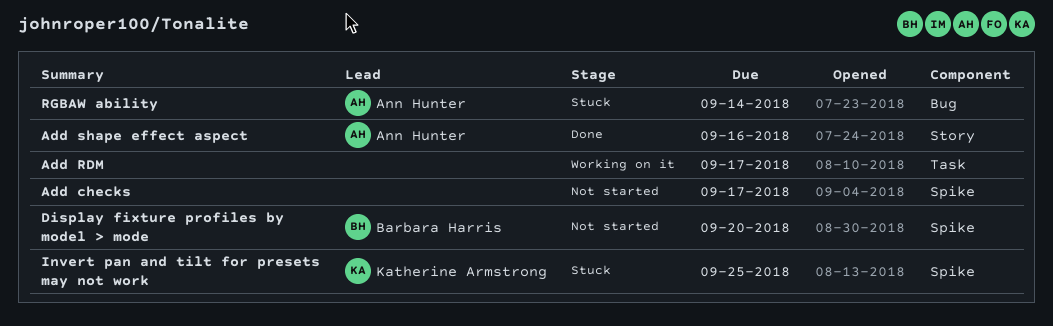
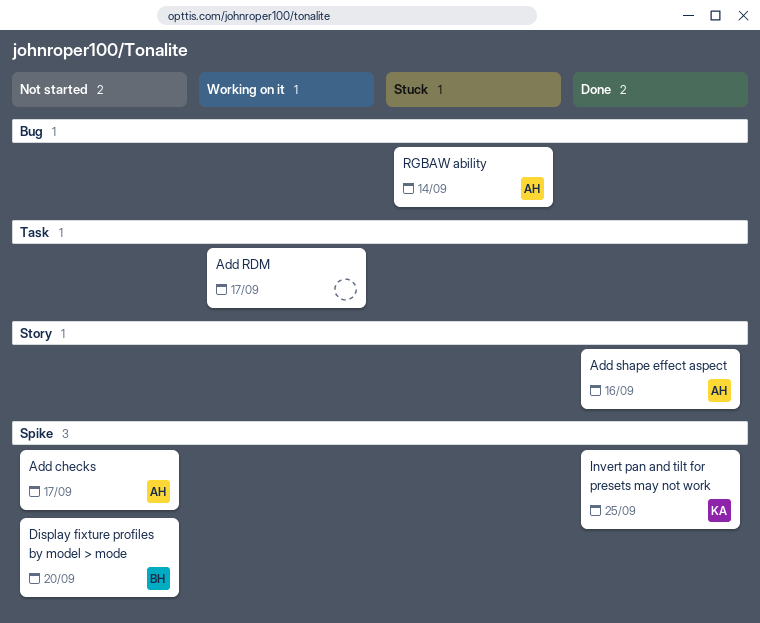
Add checks, owner: none -> Ann Hunter
Invert pan and tilt for presets may not work, status: Stuck -> Done

